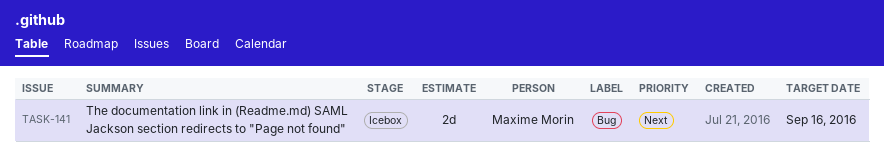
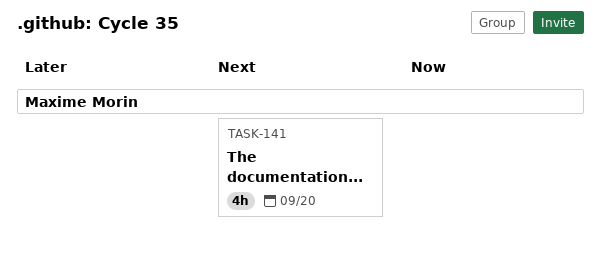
TASK-141, estimate: 2d -> 4h
TASK-141, due: Sep 16 -> Sep 20

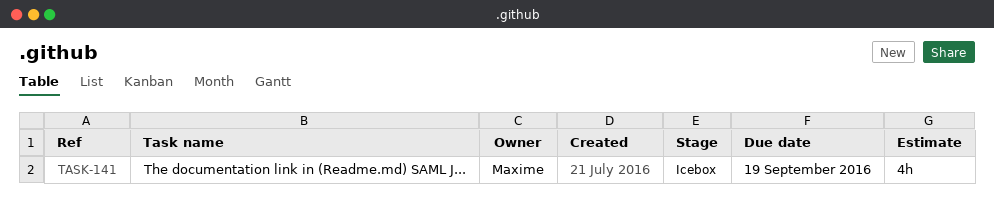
TASK-141, due: Sep 20 -> Sep 19

